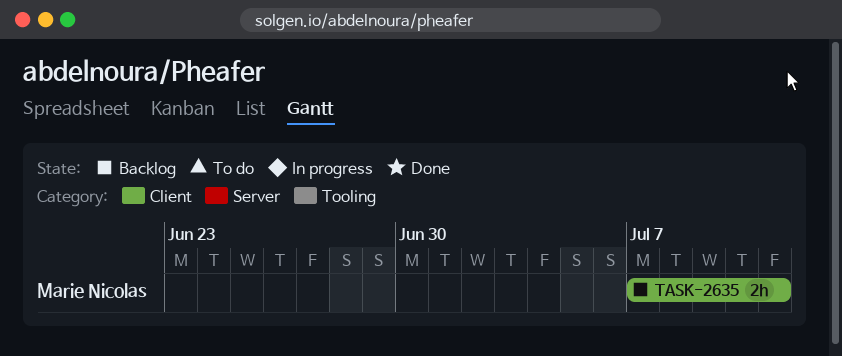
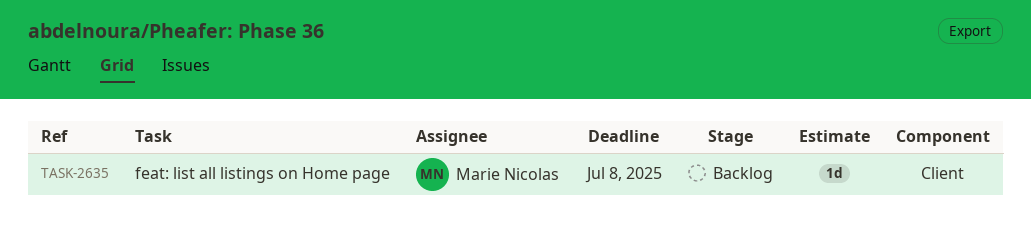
TASK-2635, estimate: 2h -> 1d
TASK-2635, due: Jul 11 -> Jul 8

